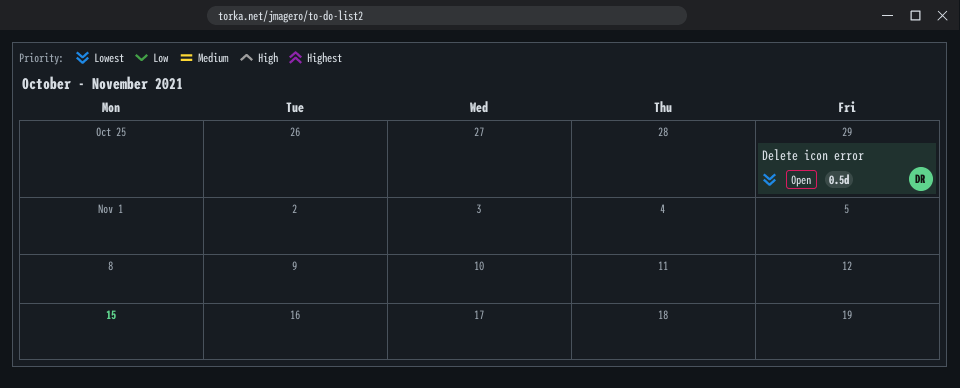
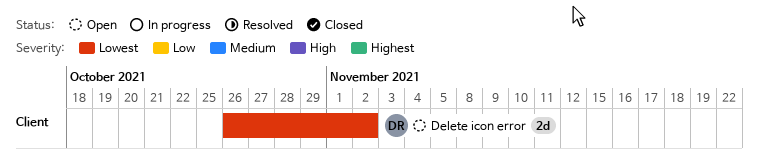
Delete icon error, estimate: 0.5d -> 2d
Delete icon error, due: Oct 29 -> Nov 2

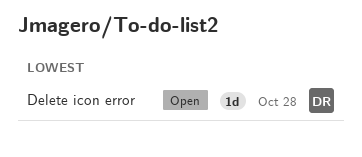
Delete icon error, estimate: 2d -> 1d
Delete icon error, due: Nov 2 -> Oct 28

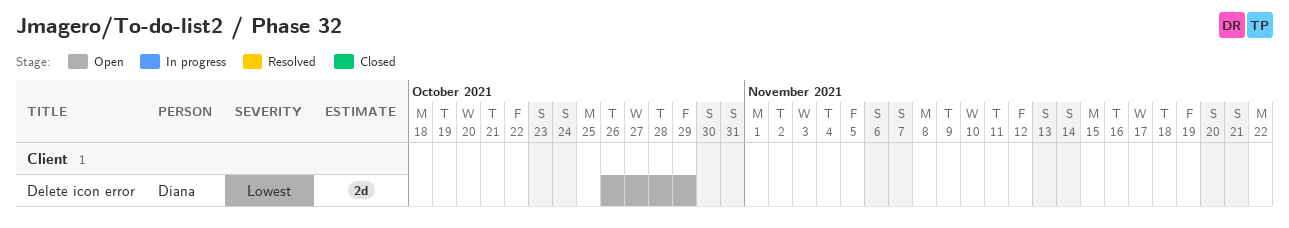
Delete icon error, estimate: 1d -> 2d
Delete icon error, due: Oct 28 -> Oct 29

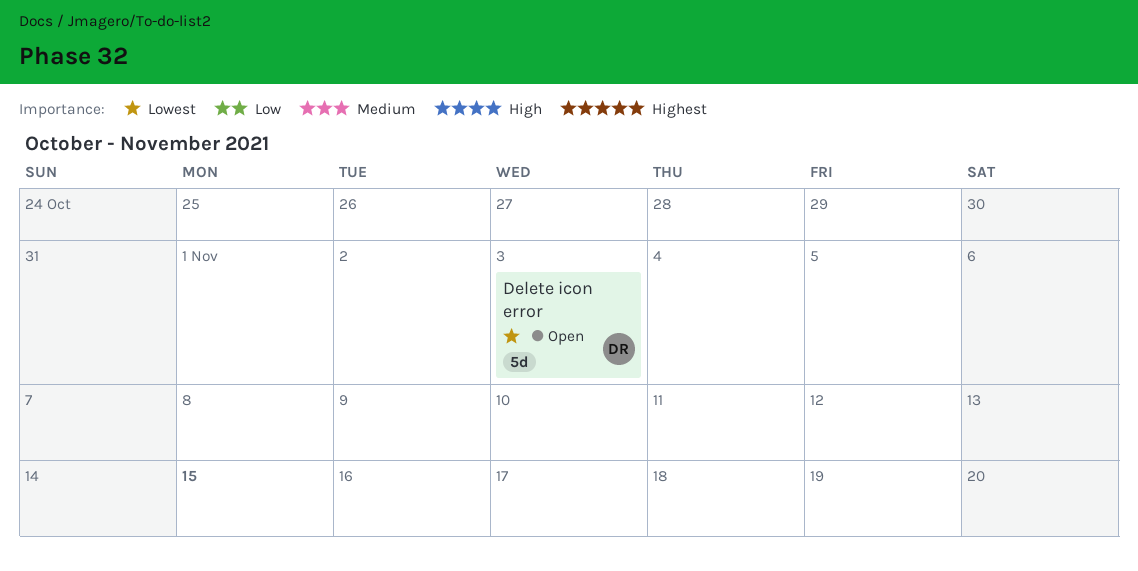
Delete icon error, estimate: 2d -> 5d
Delete icon error, due: Oct 29 -> Nov 3

